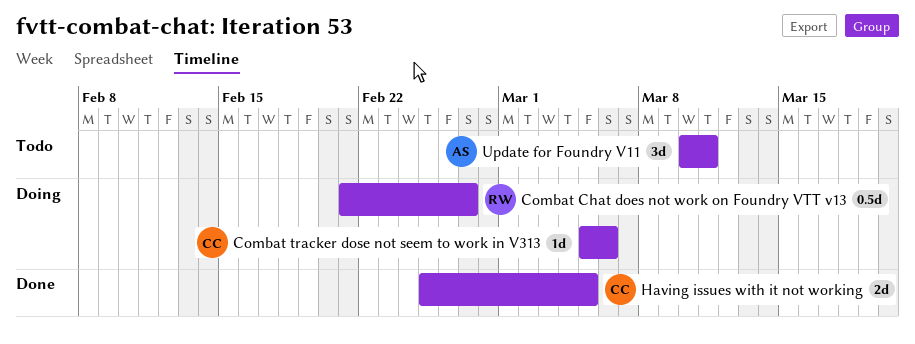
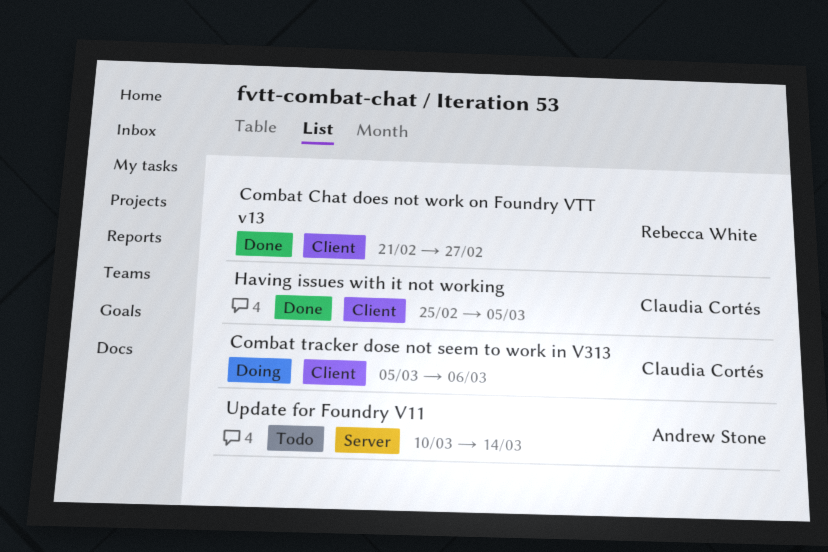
Combat Chat does not work on Foundry VTT v13, status: Doing -> Done
Update for Foundry V11, due: Mar 11 -> Mar 14

